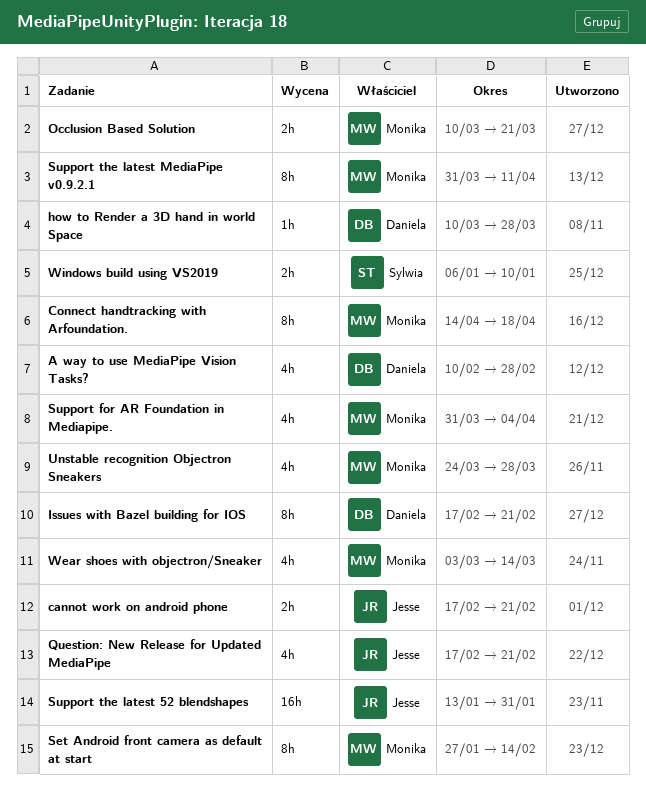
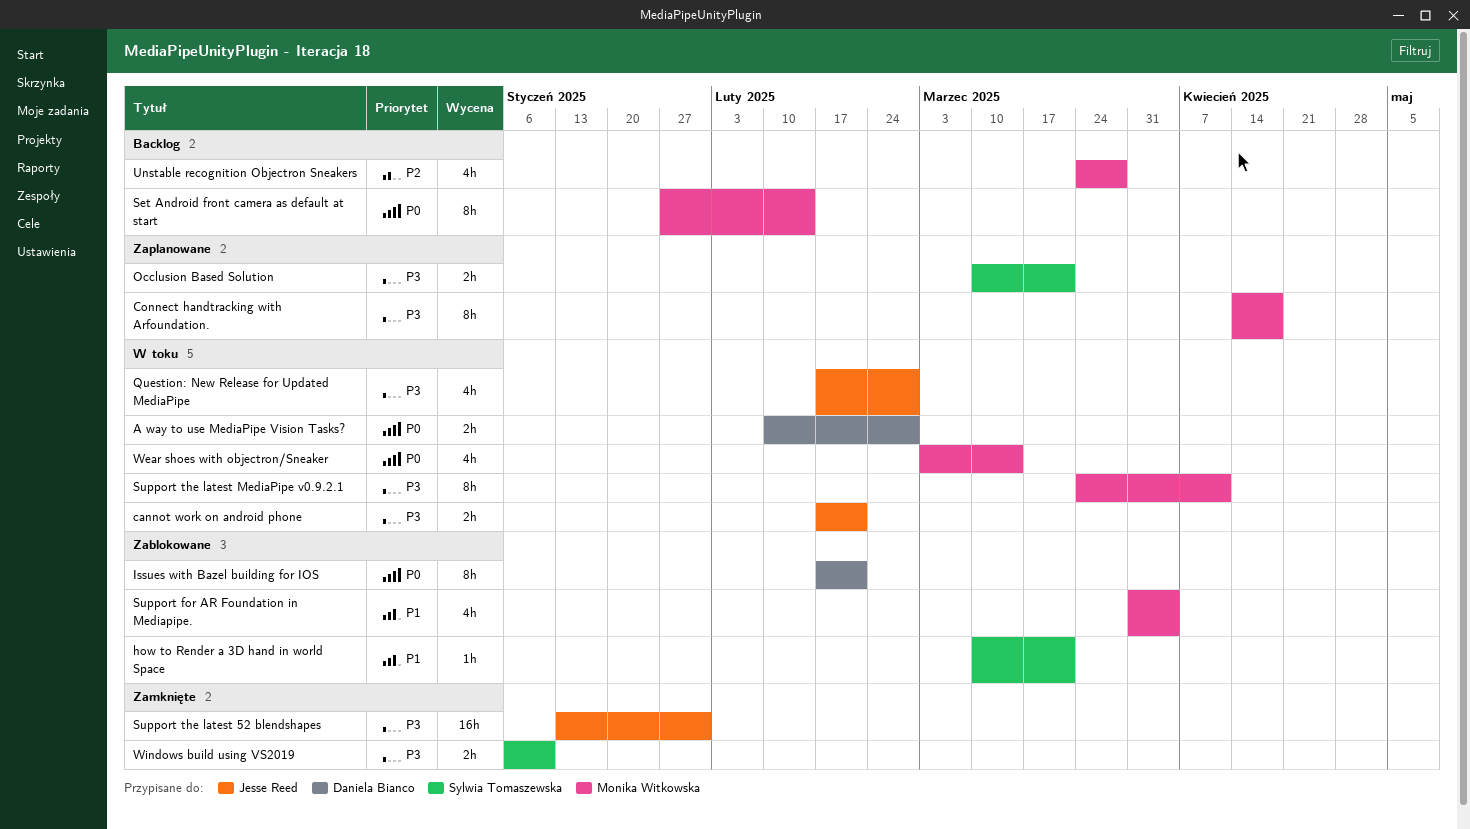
A way to use MediaPipe Vision Tasks?, estimate: 4h -> 2h
how to Render a 3D hand in world Space, owner: Daniela Bianco -> Sylwia Tomaszewska
how to Render a 3D hand in world Space, due: Mar 28 -> Mar 21
Occlusion Based Solution, owner: Monika Witkowska -> Sylwia Tomaszewska
Question: New Release for Updated MediaPipe, due: Feb 21 -> Feb 28
Support the latest MediaPipe v0.9.2.1, start: Mar 31 -> Mar 24

